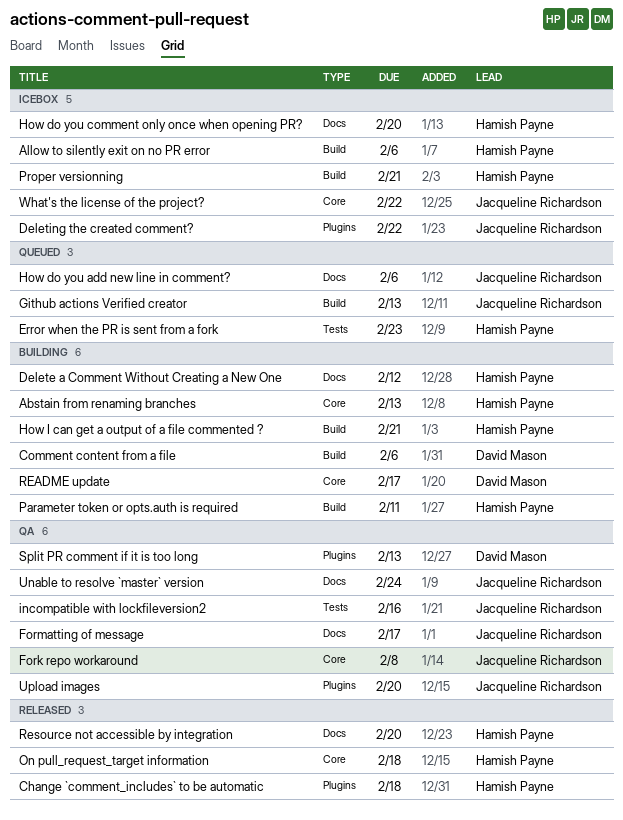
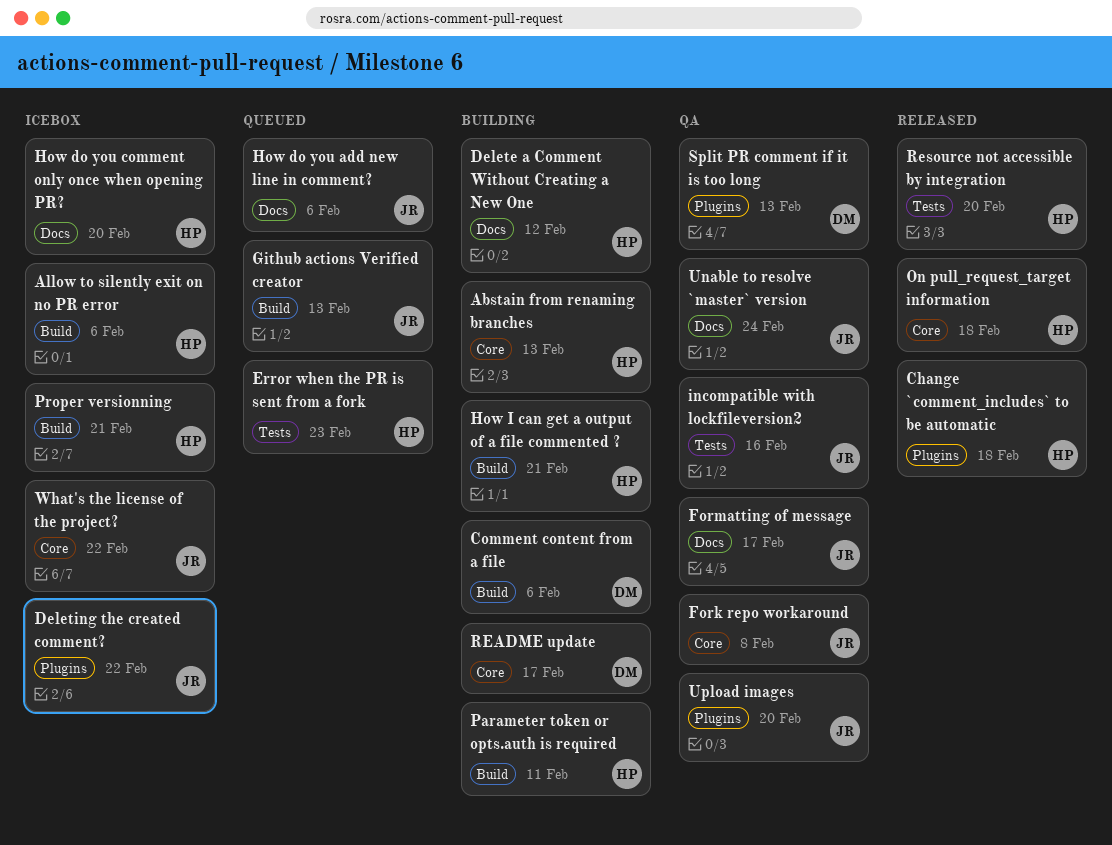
Resource not accessible by integration, label: Docs -> Tests

